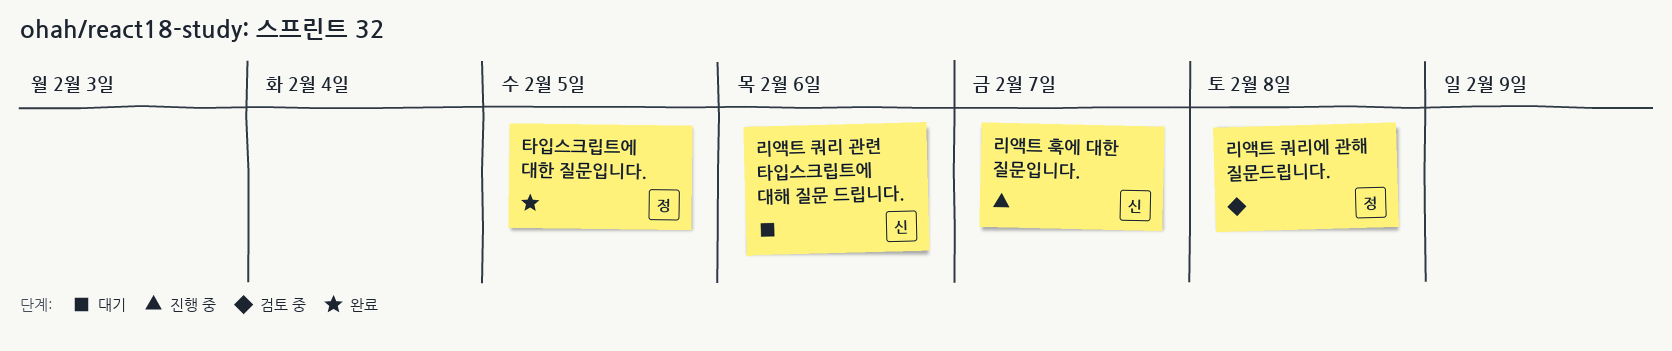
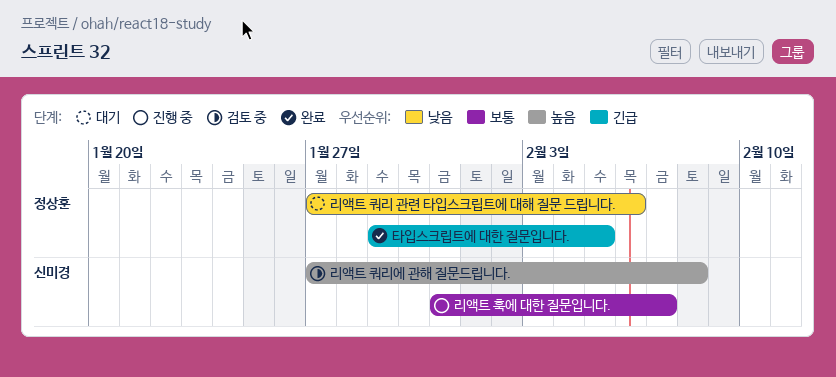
리액트 쿼리 관련 타입스크립트에 대해 질문 드립니다., owner: 신미경 -> 정상훈
리액트 쿼리에 관해 질문드립니다., owner: 정상훈 -> 신미경

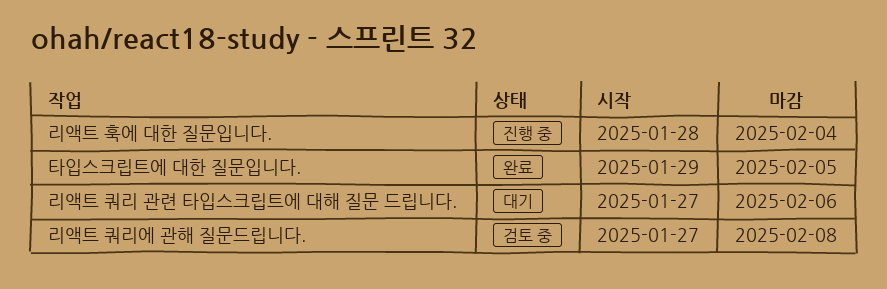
리액트 훅에 대한 질문입니다., start: Jan 31 -> Jan 28
리액트 훅에 대한 질문입니다., due: Feb 7 -> Feb 4

